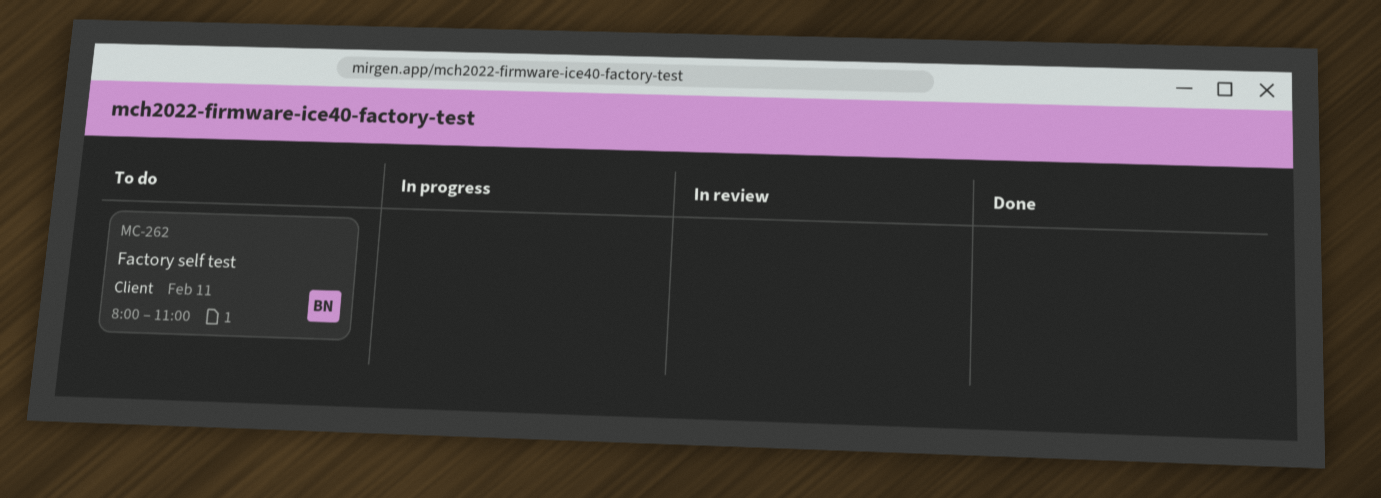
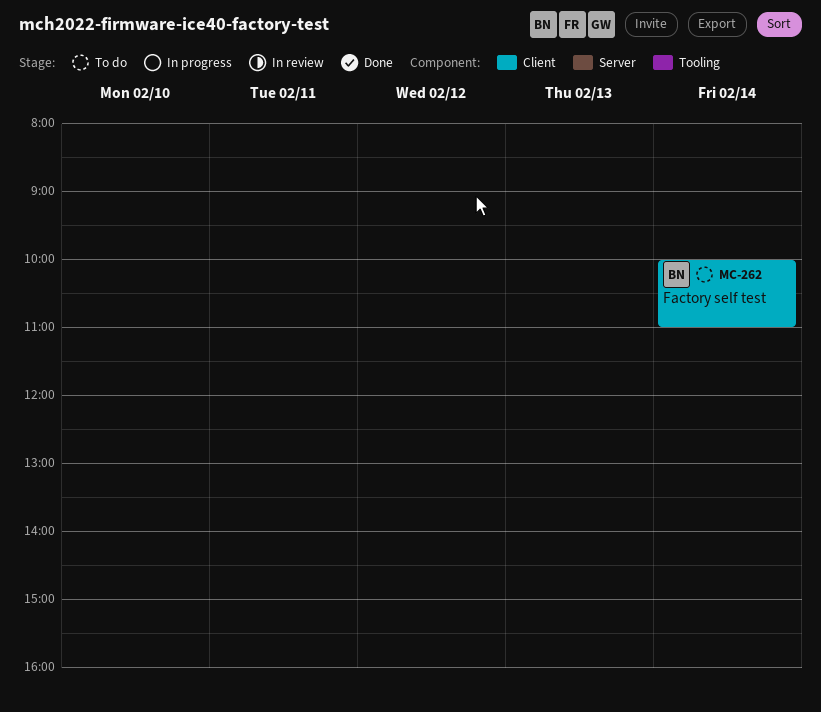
MC-262, day: Feb 11 -> Feb 14
MC-262, begins: 08:00 -> 10:00

